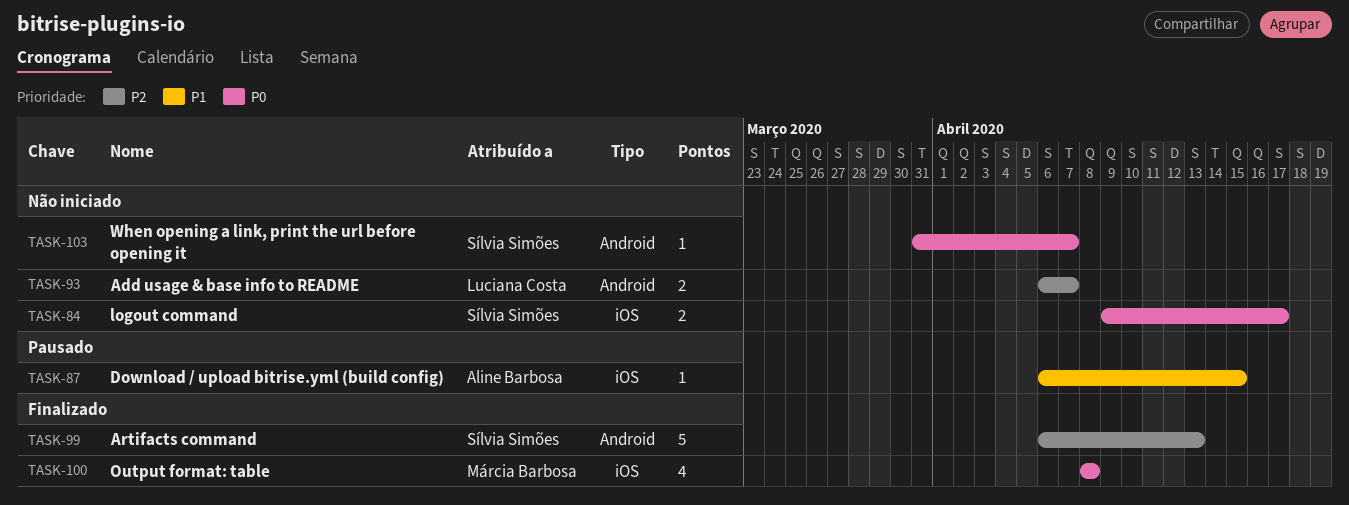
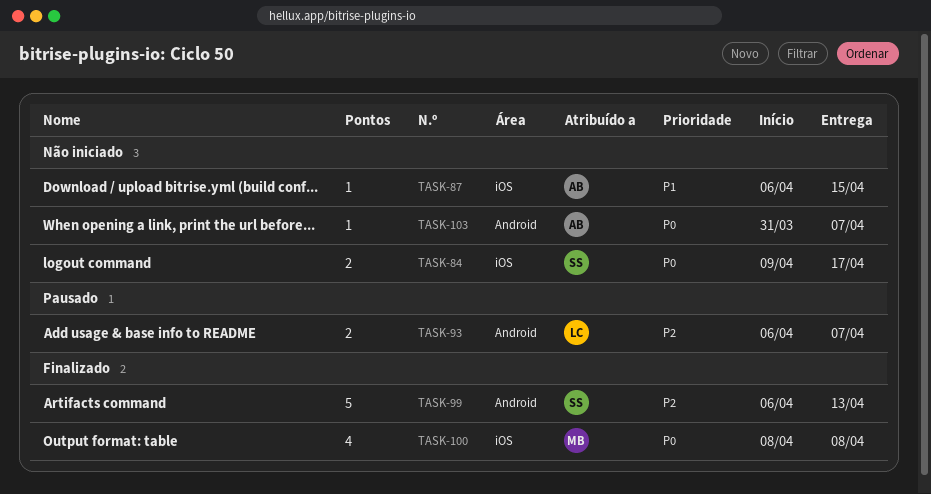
TASK-87, status: Pausado -> Não iniciado
TASK-93, status: Não iniciado -> Pausado
TASK-103, owner: Sílvia Simões -> Aline Barbosa

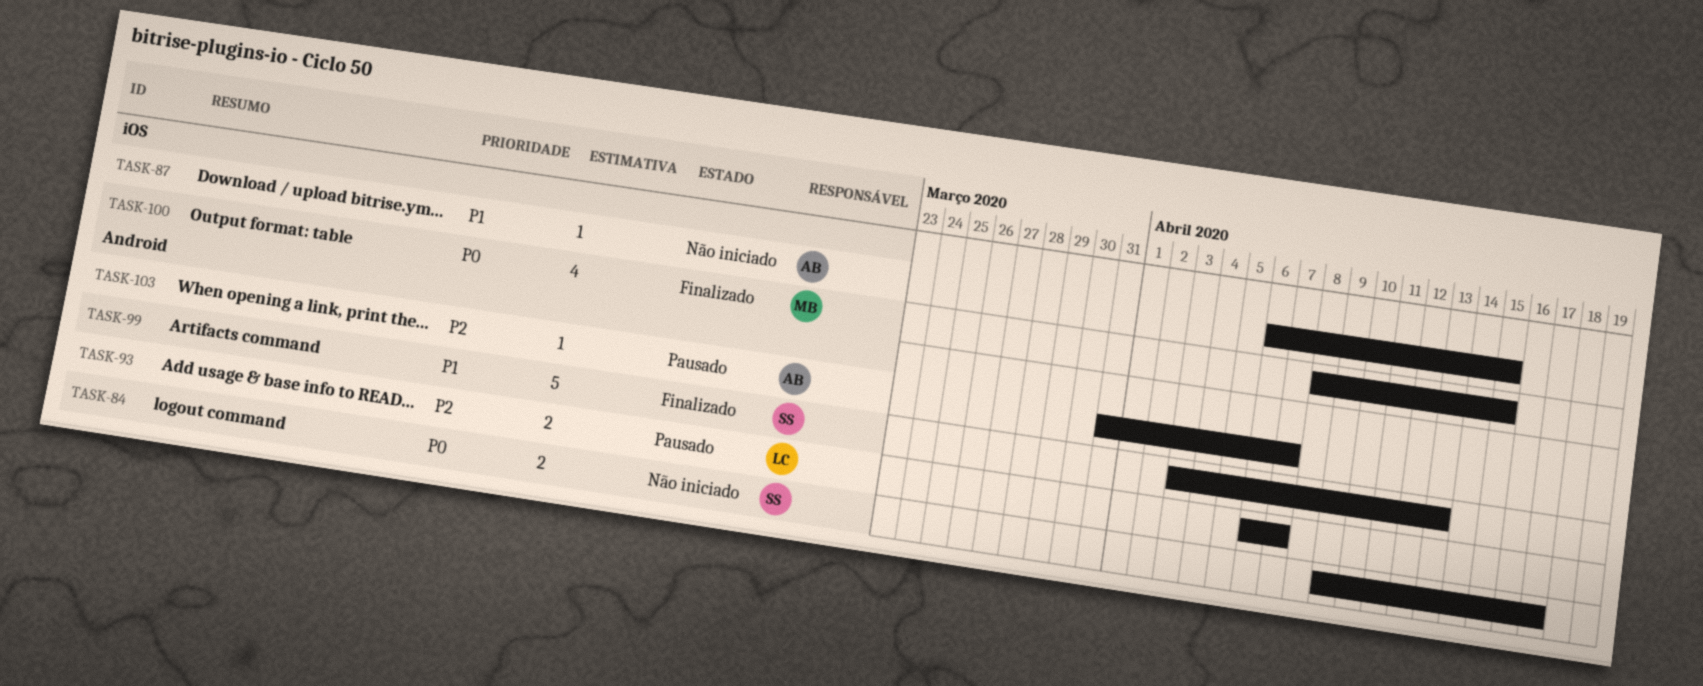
TASK-84, label: iOS -> Android
TASK-99, priority: P2 -> P1
TASK-99, start: Apr 6 -> Apr 3
TASK-100, due: Apr 8 -> Apr 15
TASK-103, status: Não iniciado -> Pausado
TASK-103, priority: P0 -> P2

